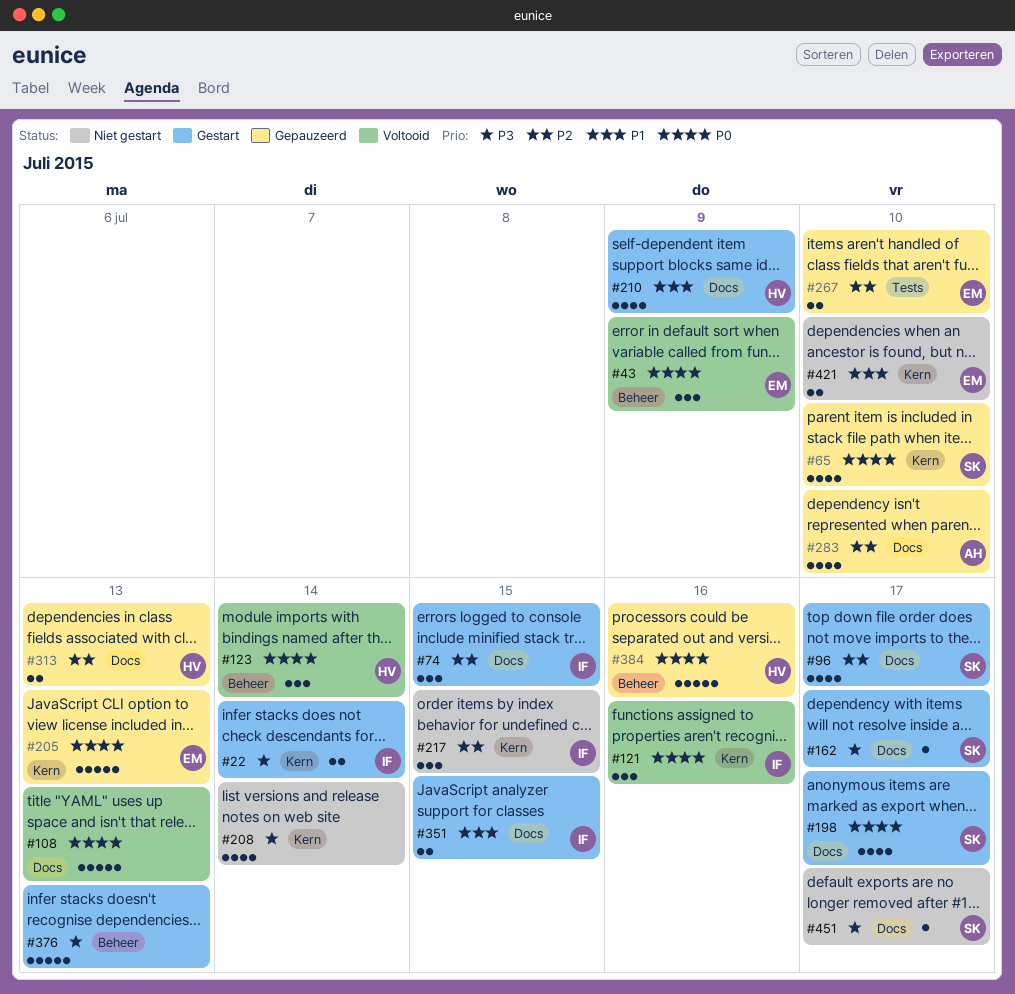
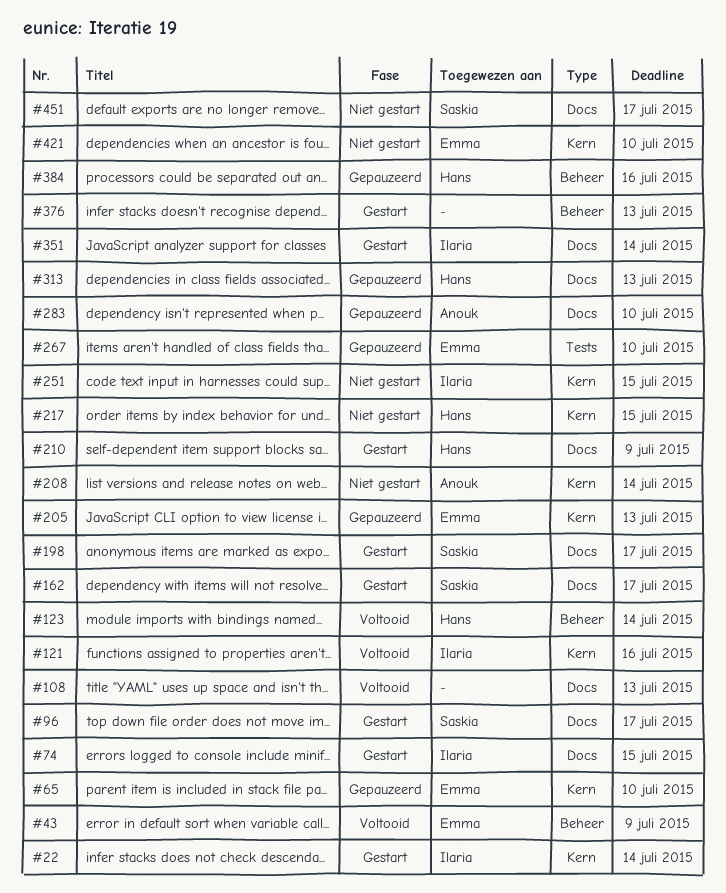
#65, owner: Saskia -> Emma
#208, owner: none -> Anouk
#217, owner: Ilaria -> Hans
#251: none -> present
#351, due: Jul 15 -> Jul 14

